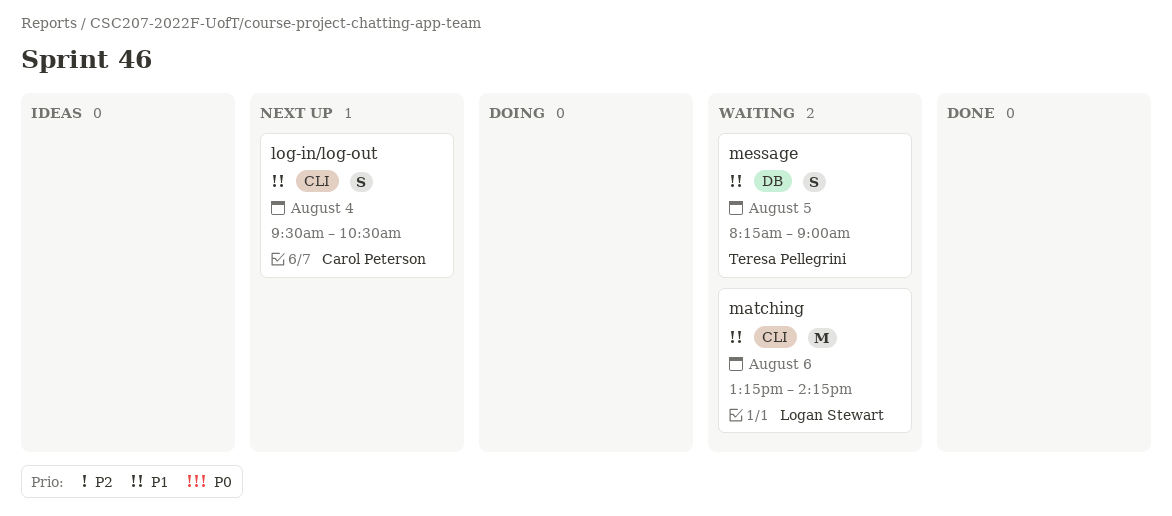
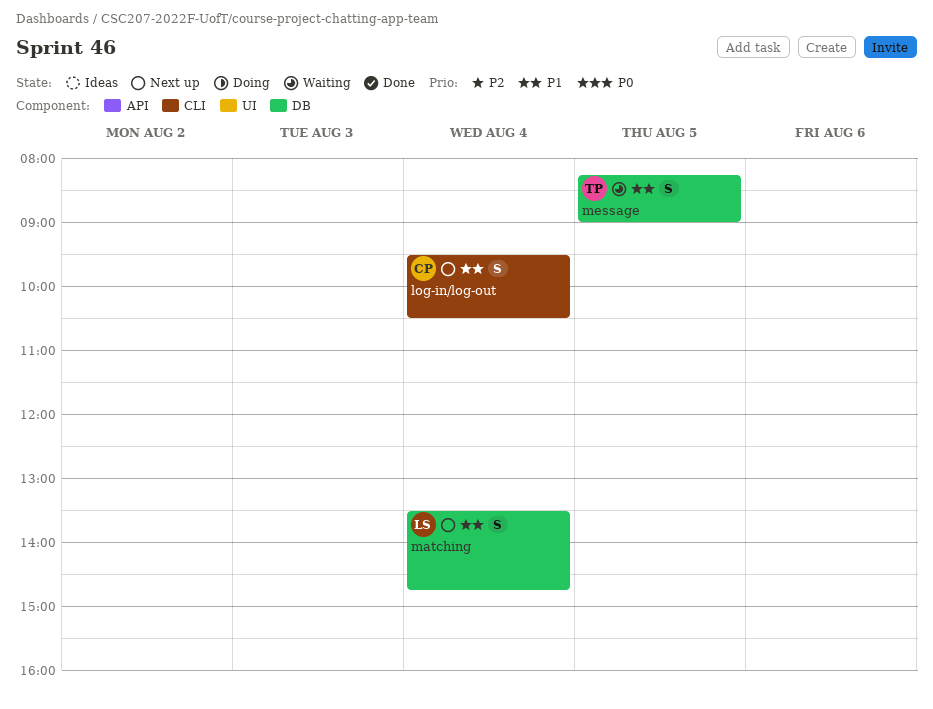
matching, status: Waiting -> Next up
matching, label: CLI -> DB
matching, estimate: M -> S
matching, day: Aug 6 -> Aug 4
matching, begins: 13:15 -> 13:30
matching, ends: 14:15 -> 14:45

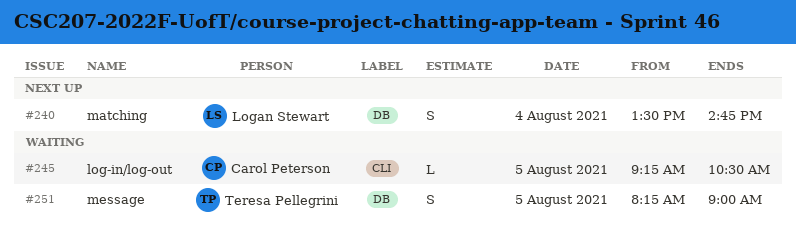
log-in/log-out, status: Next up -> Waiting
log-in/log-out, estimate: S -> L
log-in/log-out, day: Aug 4 -> Aug 5
log-in/log-out, begins: 09:30 -> 09:15

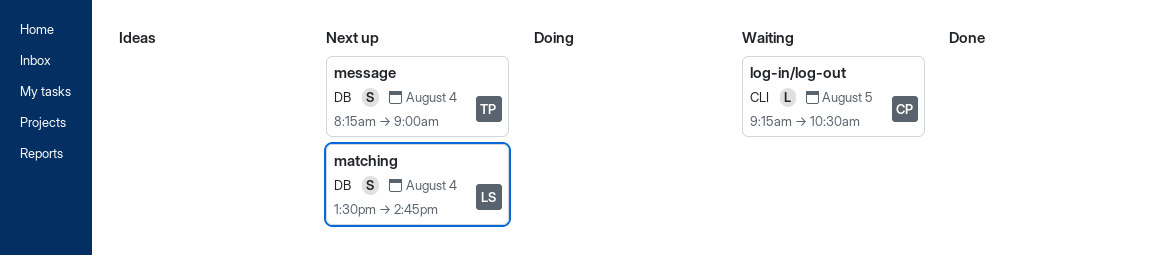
message, status: Waiting -> Next up
message, day: Aug 5 -> Aug 4

